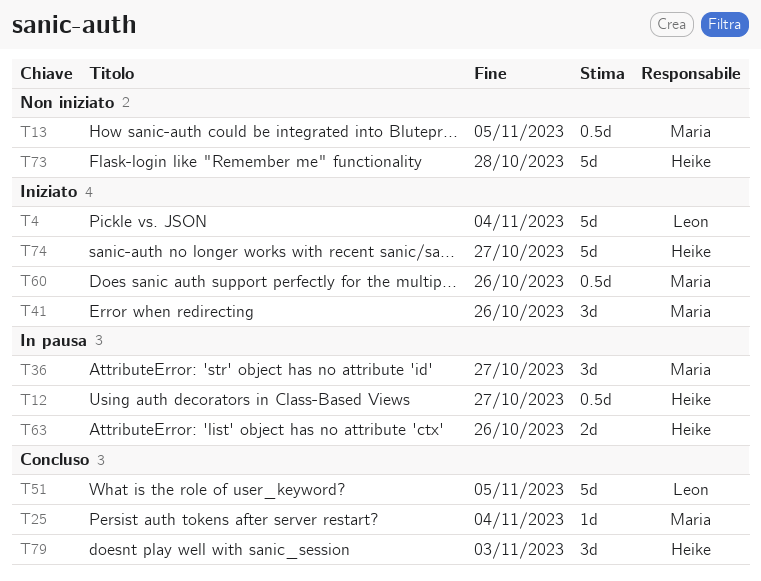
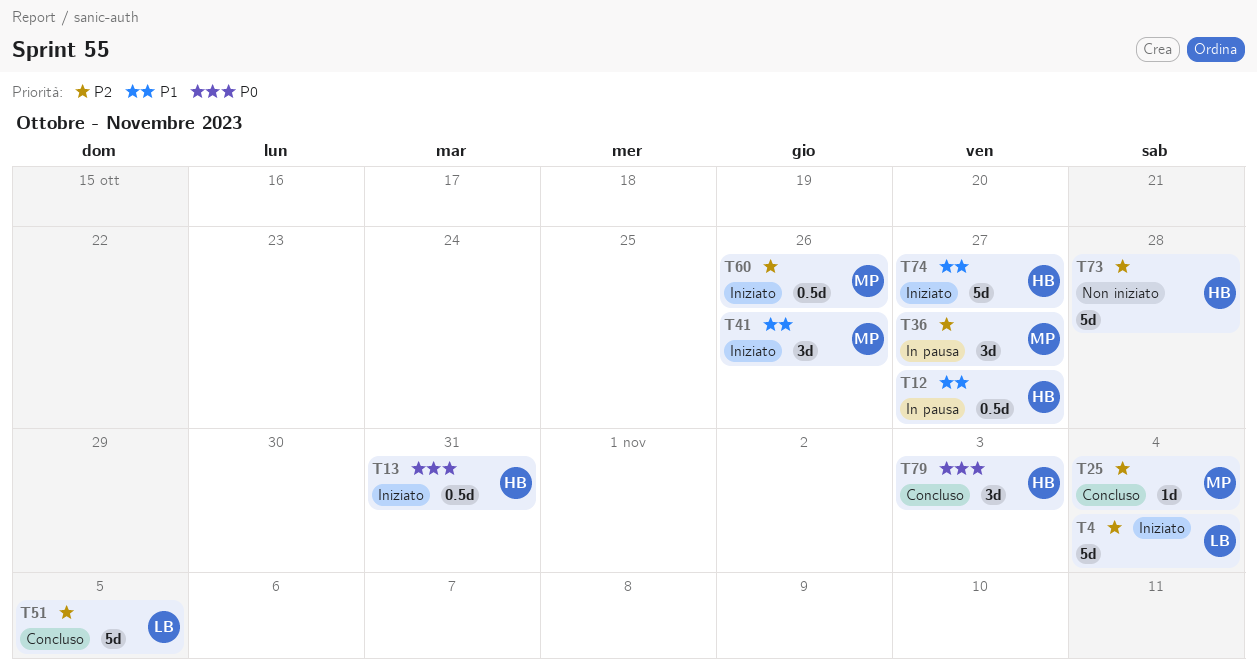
T13, status: Non iniziato -> Iniziato
T13, owner: Maria -> Heike
T13, due: Nov 5 -> Oct 31
T63: present -> none

